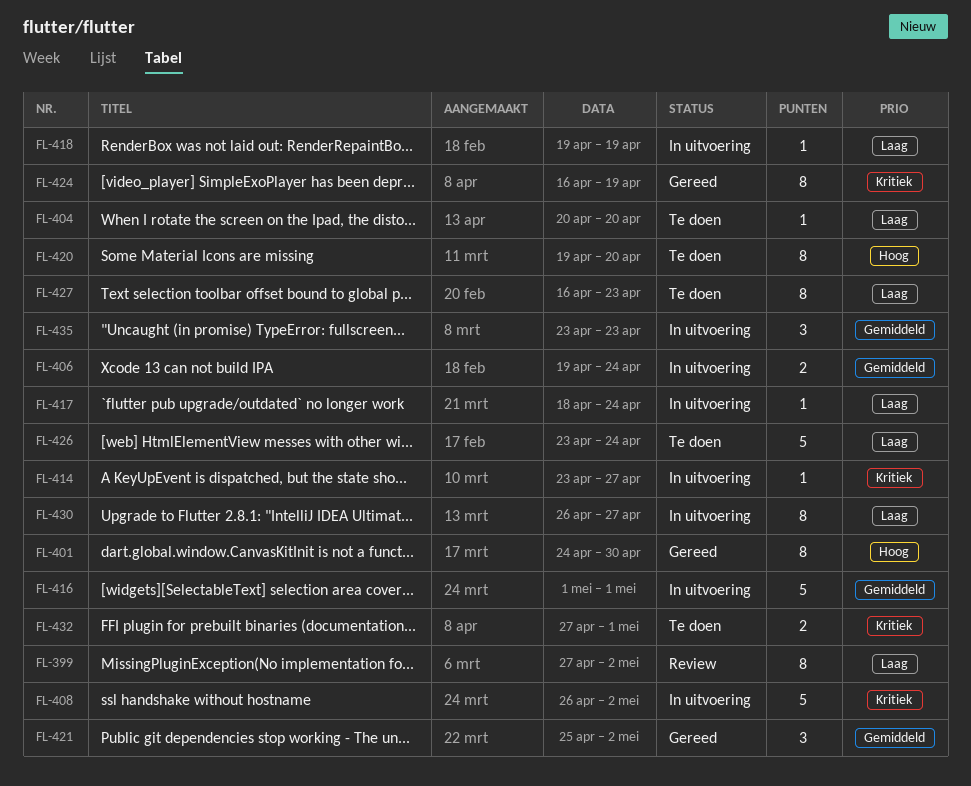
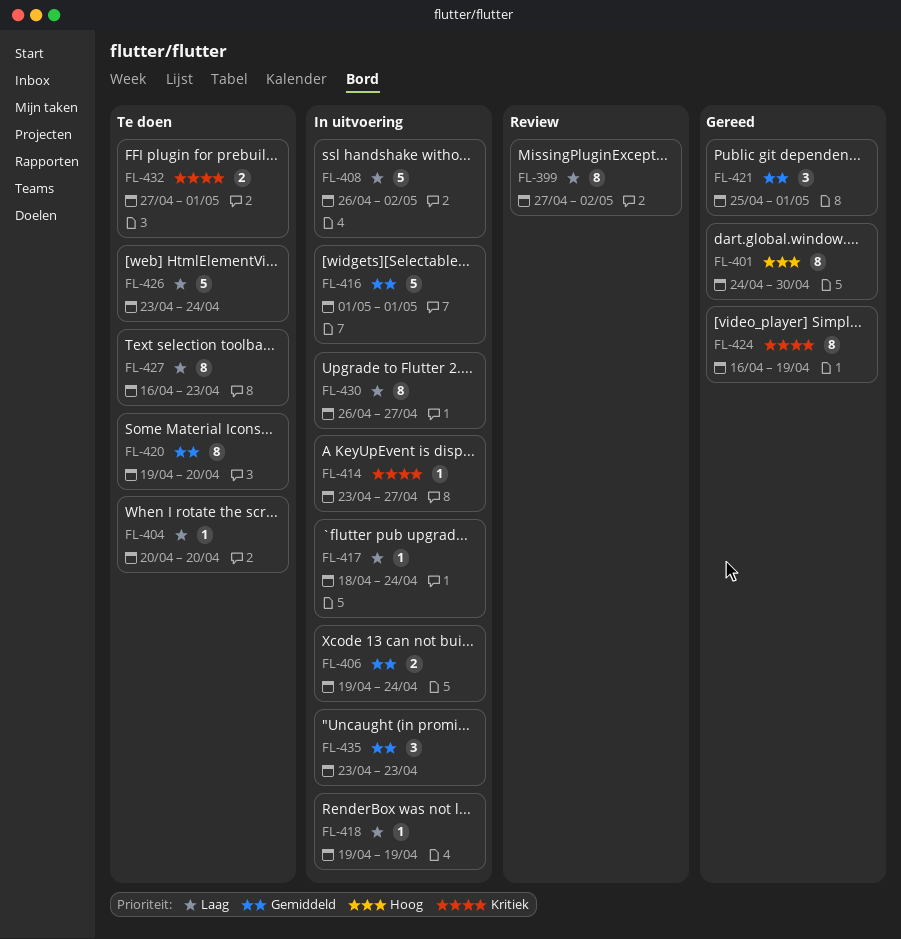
FL-408, priority: Kritiek -> Laag
FL-420, priority: Hoog -> Gemiddeld
FL-421, due: May 2 -> May 1

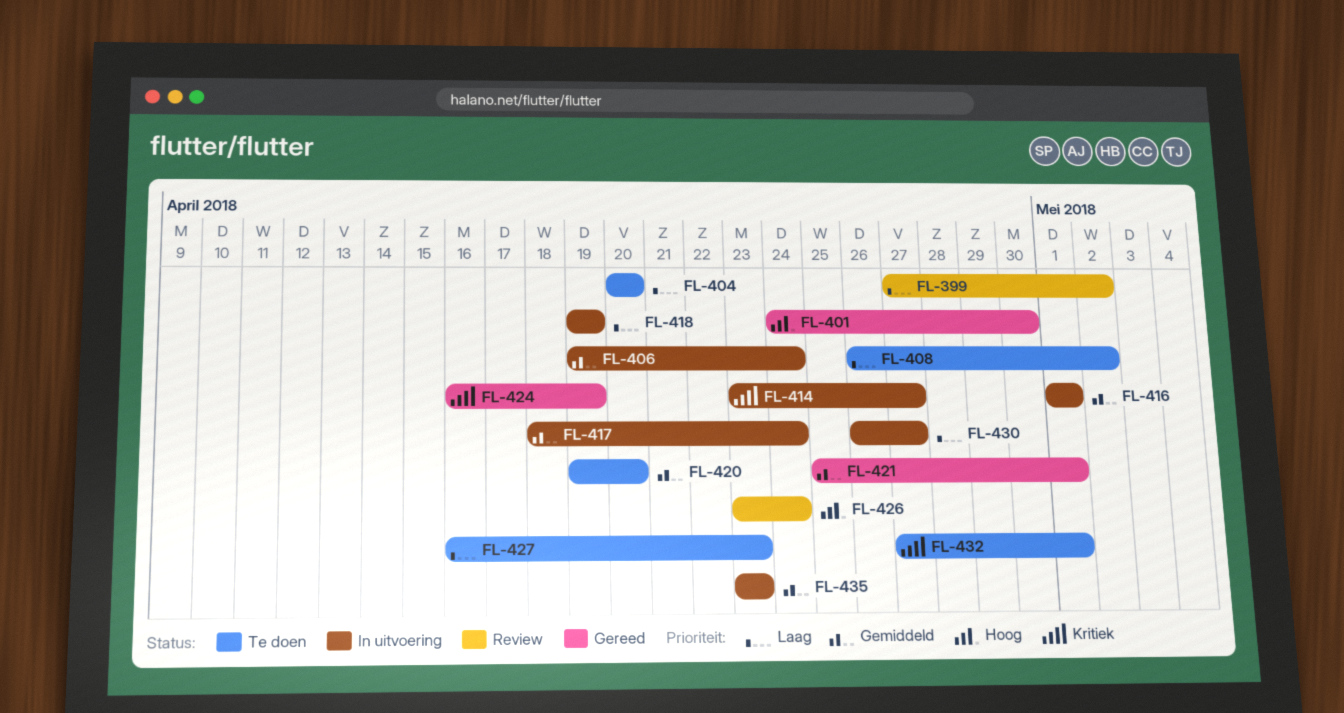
FL-408, status: In uitvoering -> Te doen
FL-417, priority: Laag -> Gemiddeld
FL-426, status: Te doen -> Review
FL-426, priority: Laag -> Hoog

